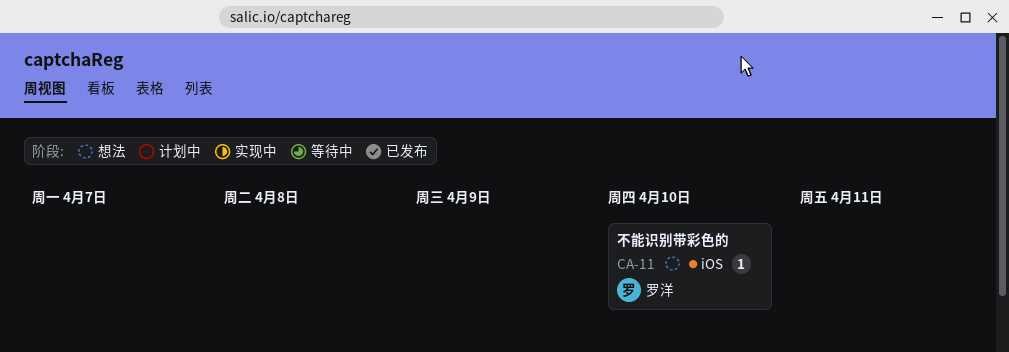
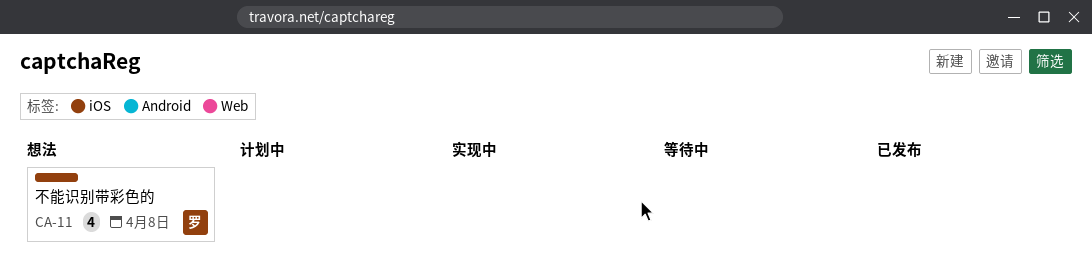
CA-11, estimate: 1 -> 4
CA-11, due: Apr 10 -> Apr 8

